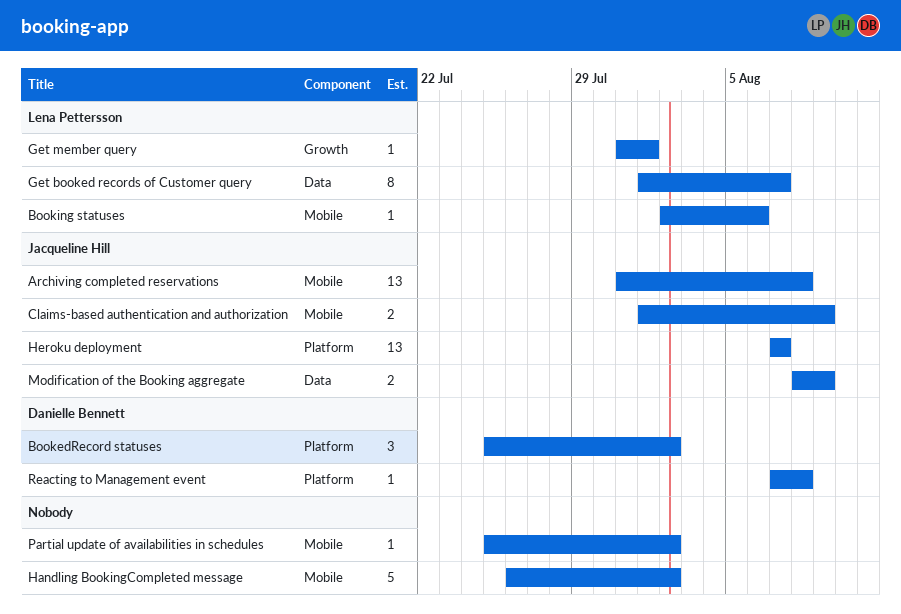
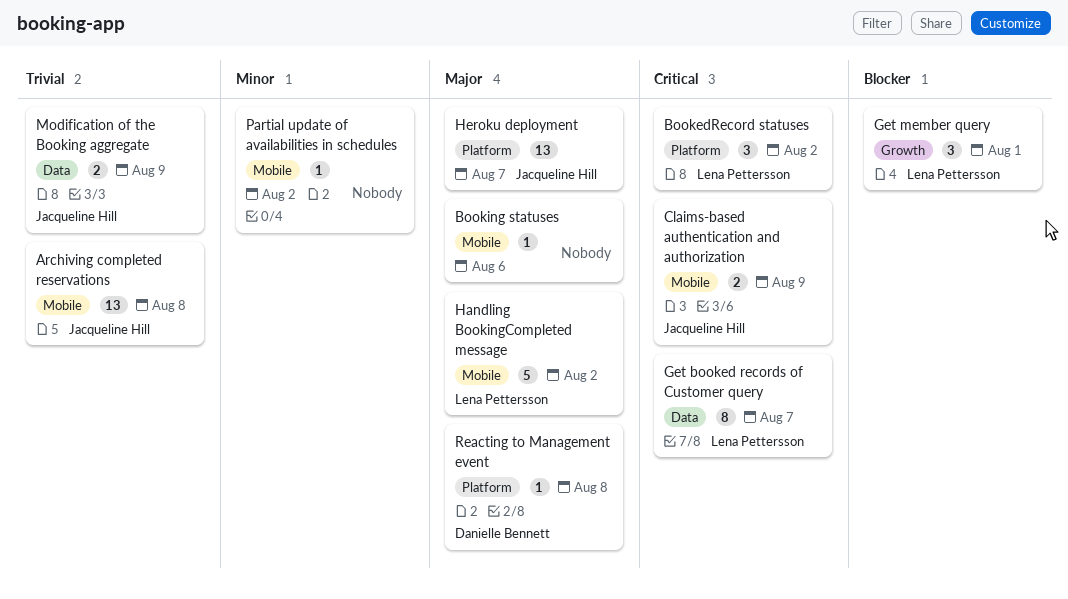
BookedRecord statuses, owner: Danielle Bennett -> Lena Pettersson
Booking statuses, owner: Lena Pettersson -> none
Get member query, estimate: 1 -> 3
Handling BookingCompleted message, owner: none -> Lena Pettersson

